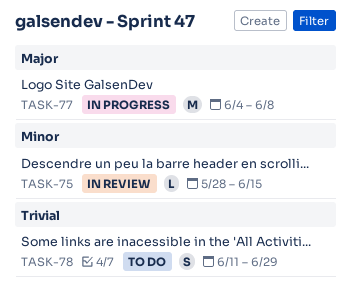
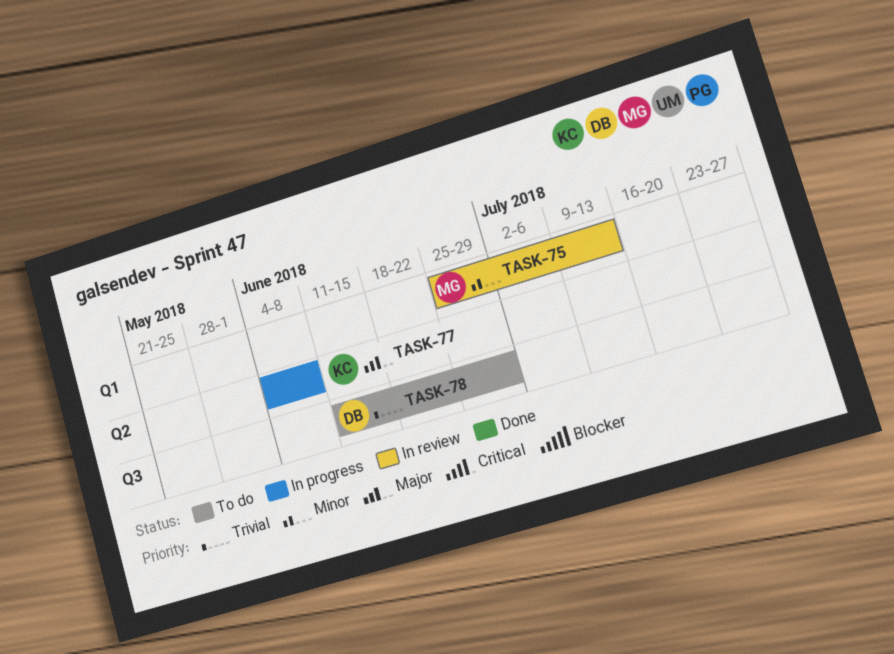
TASK-75, start: May 28 -> Jun 25
TASK-75, due: Jun 15 -> Jul 13

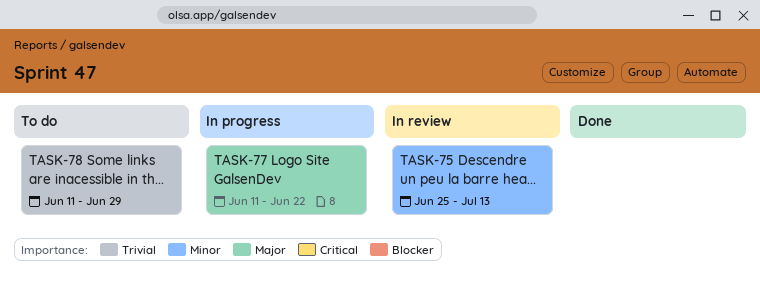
TASK-77, start: Jun 4 -> Jun 11
TASK-77, due: Jun 8 -> Jun 22

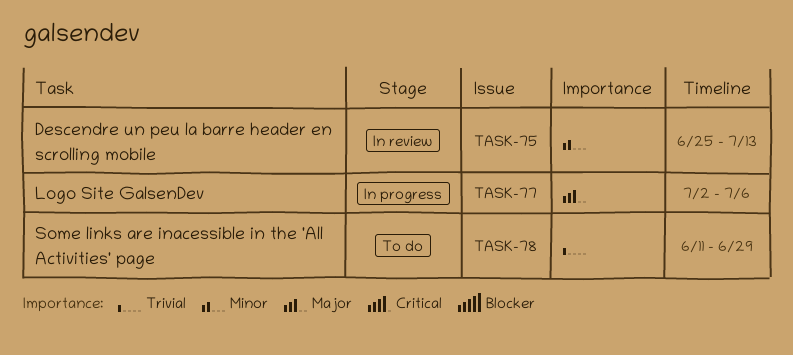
TASK-77, start: Jun 11 -> Jul 2
TASK-77, due: Jun 22 -> Jul 6

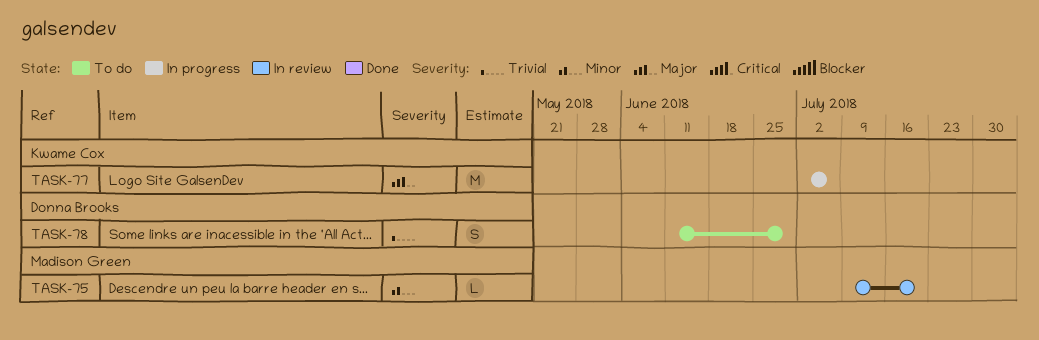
TASK-75, start: Jun 25 -> Jul 9
TASK-75, due: Jul 13 -> Jul 20

